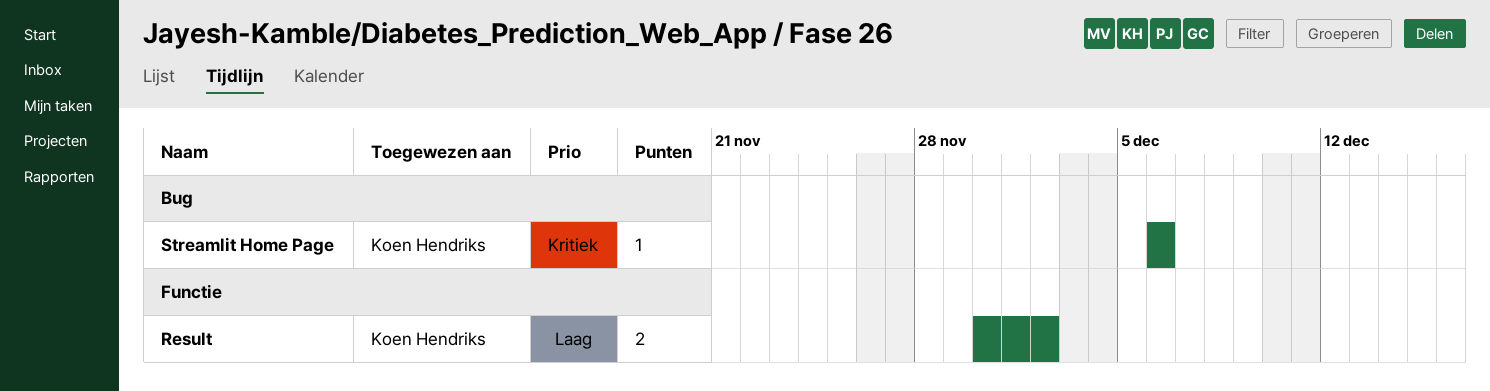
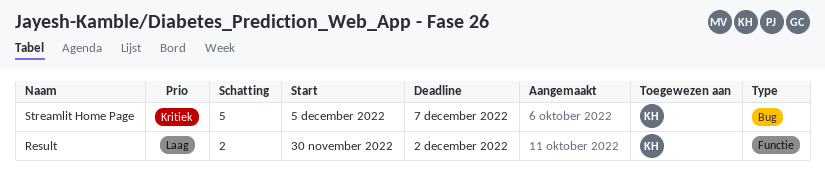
Streamlit Home Page, estimate: 1 -> 5
Streamlit Home Page, start: Dec 6 -> Dec 5
Streamlit Home Page, due: Dec 6 -> Dec 7

